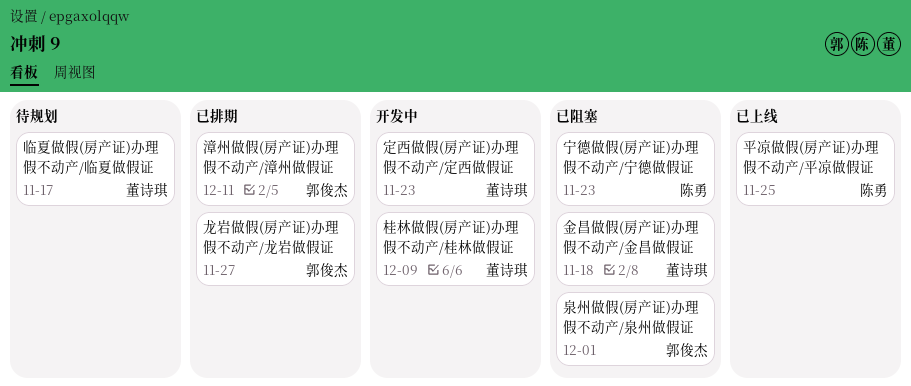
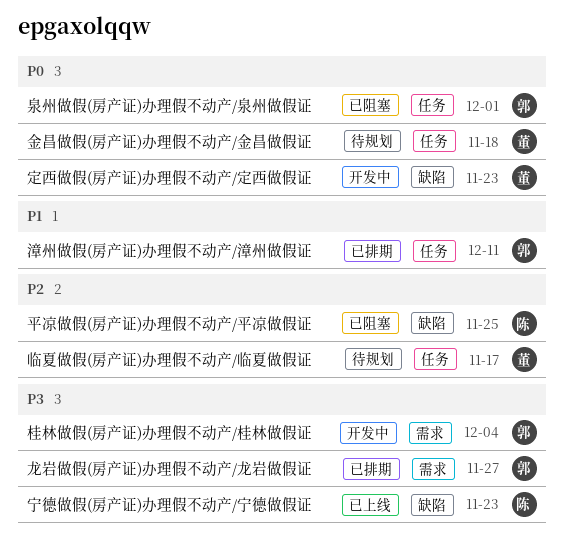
宁德做假(房产证)办理假不动产/宁德做假证, status: 已阻塞 -> 已上线
平凉做假(房产证)办理假不动产/平凉做假证, status: 已上线 -> 已阻塞
桂林做假(房产证)办理假不动产/桂林做假证, owner: 董诗琪 -> 郭俊杰
桂林做假(房产证)办理假不动产/桂林做假证, due: Dec 9 -> Dec 4
金昌做假(房产证)办理假不动产/金昌做假证, status: 已阻塞 -> 待规划

